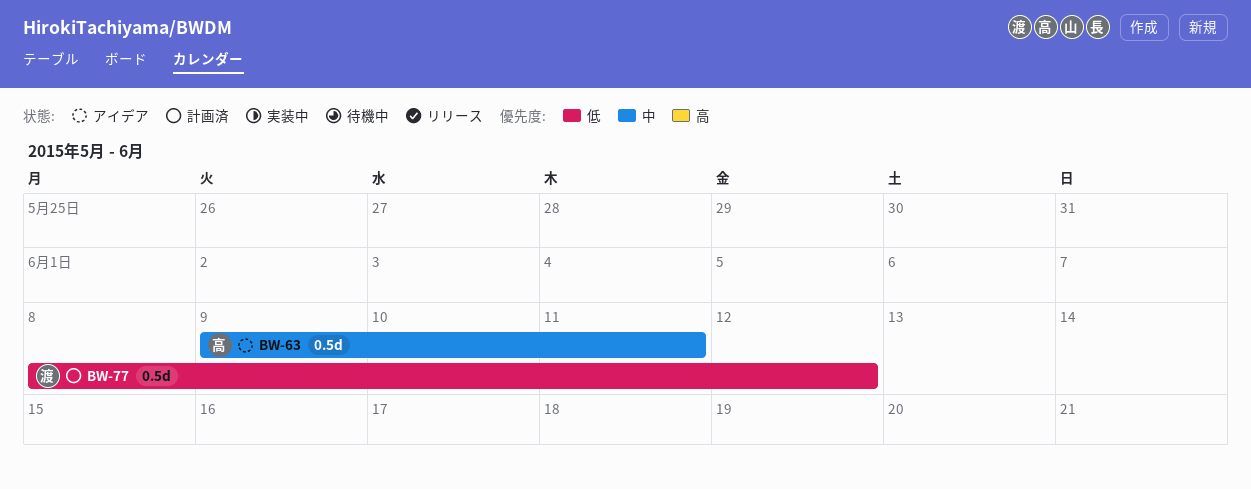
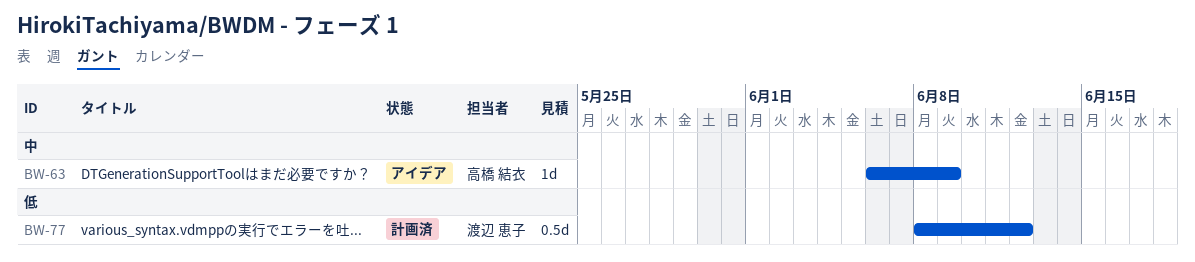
BW-63, estimate: 0.5d -> 1d
BW-63, start: Jun 9 -> Jun 6
BW-63, due: Jun 11 -> Jun 9

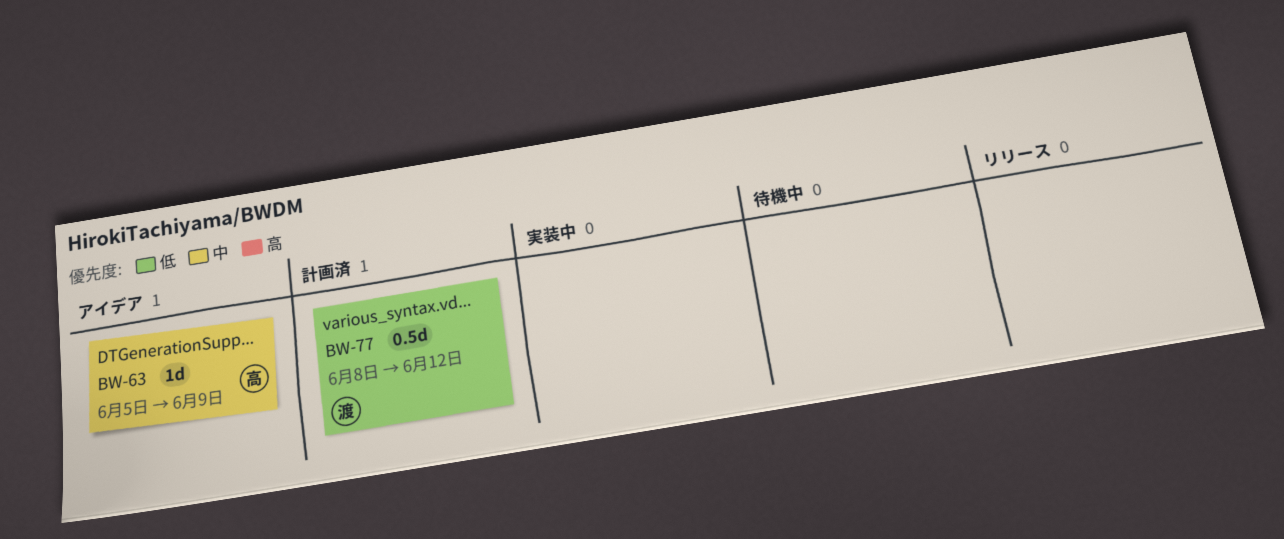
BW-63, start: Jun 6 -> Jun 5

